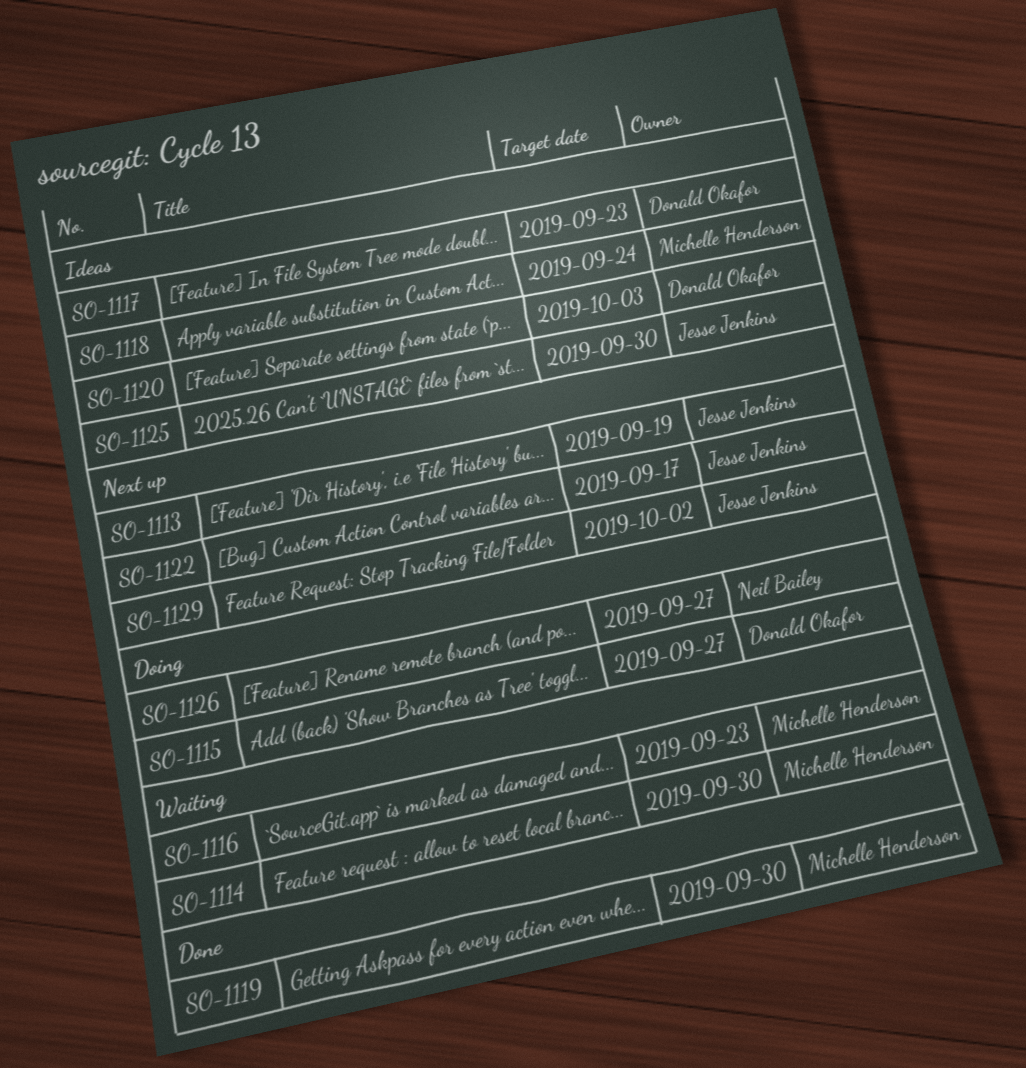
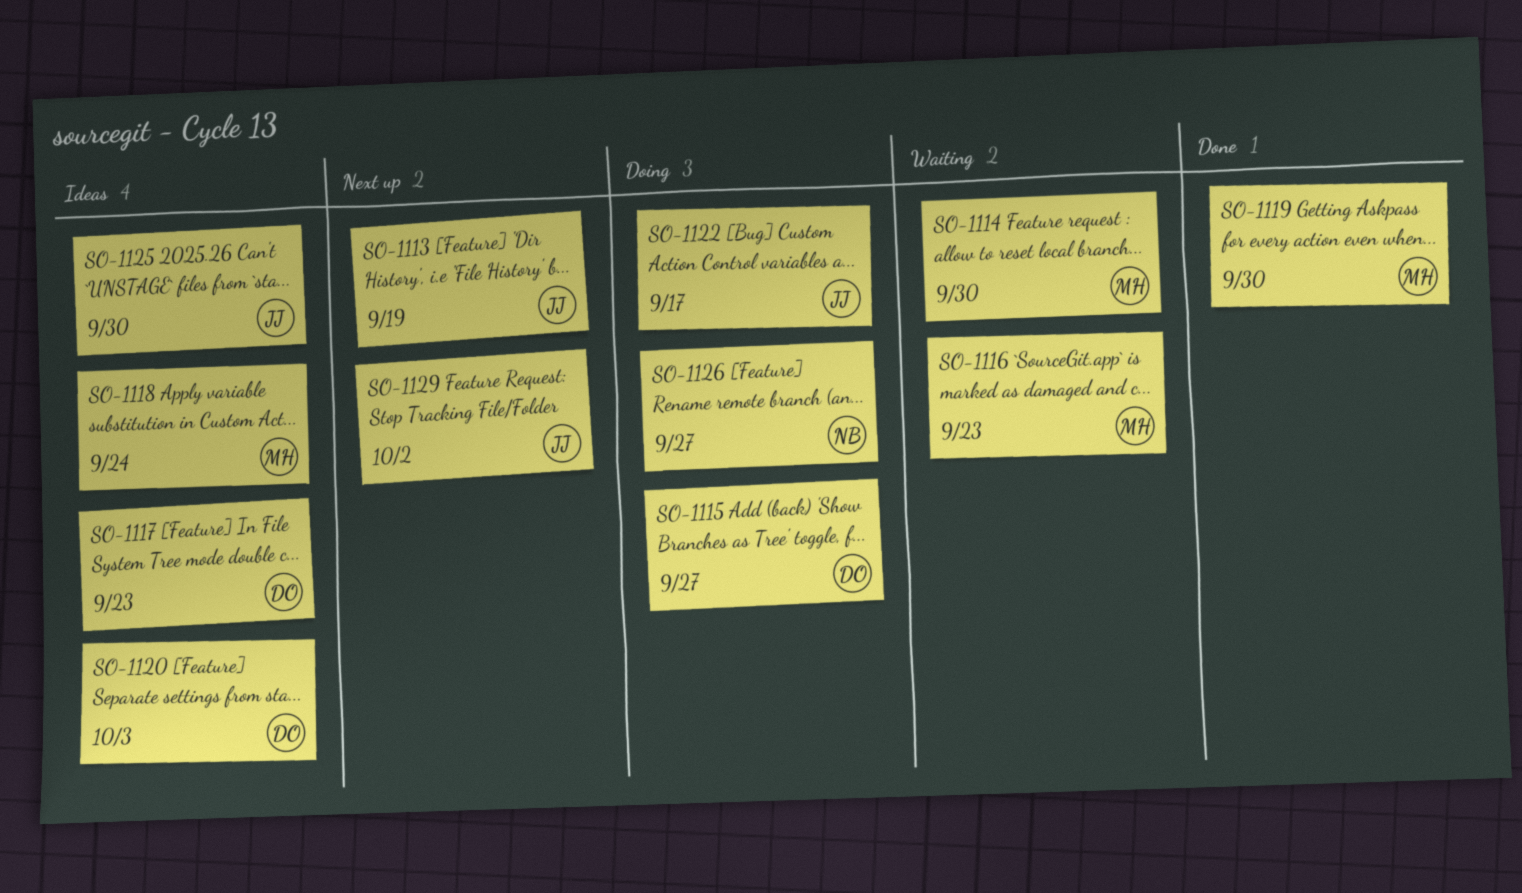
SO-1122, status: Next up -> Doing

